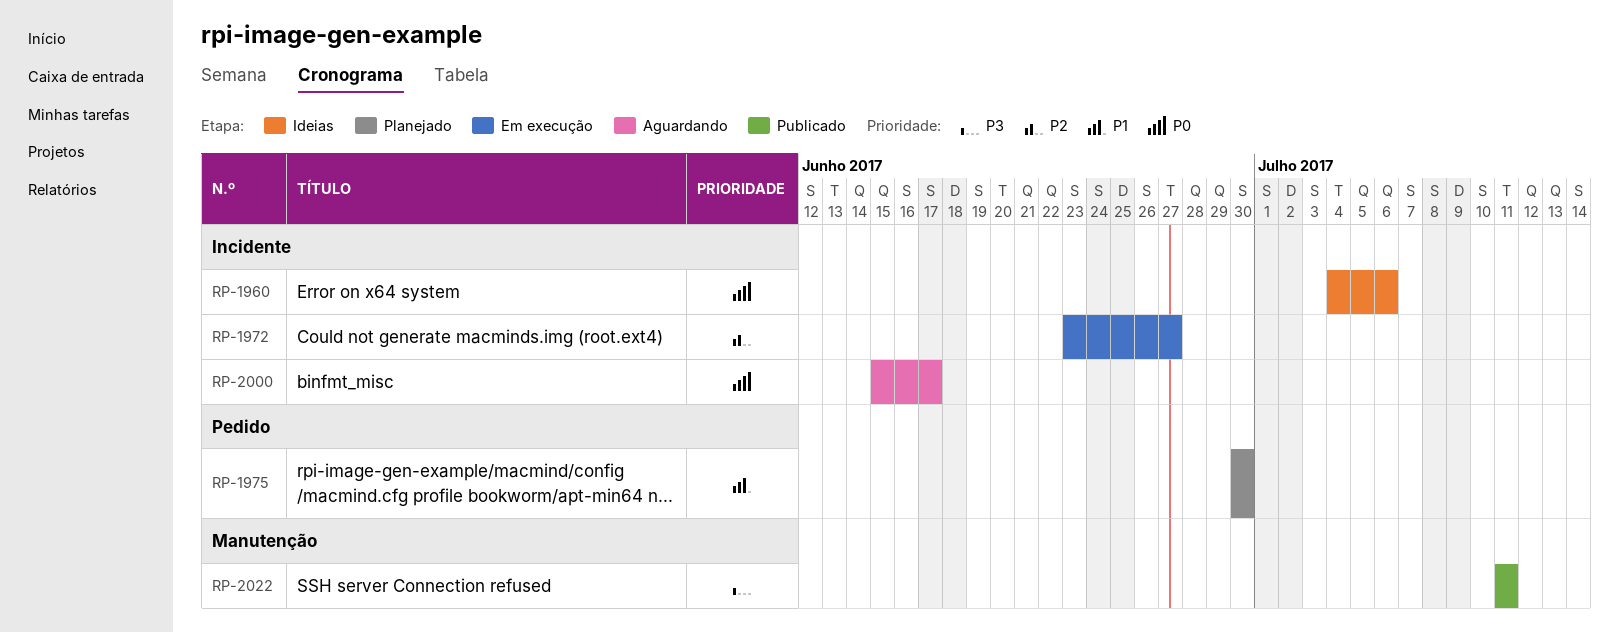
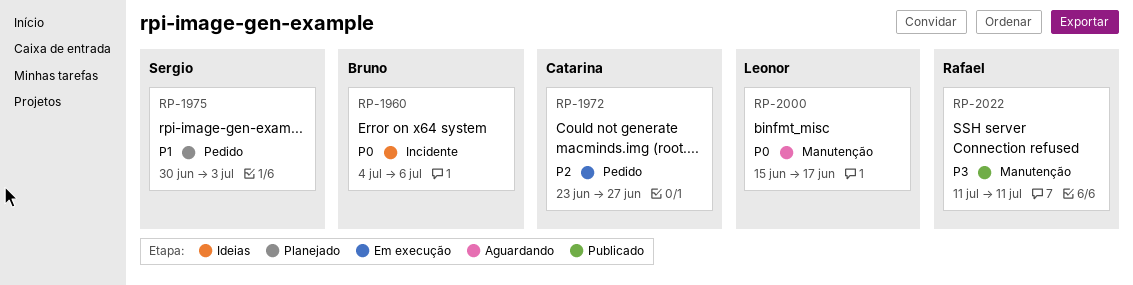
RP-1972, label: Incidente -> Pedido
RP-1975, due: Jun 30 -> Jul 3
RP-2000, label: Incidente -> Manutenção

